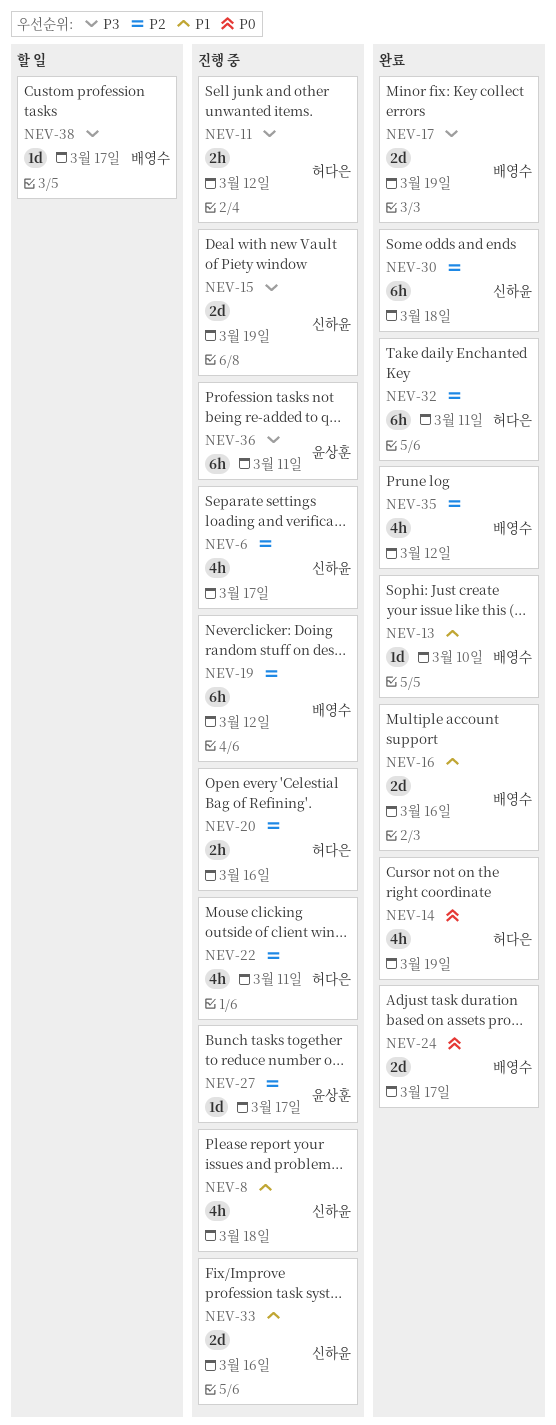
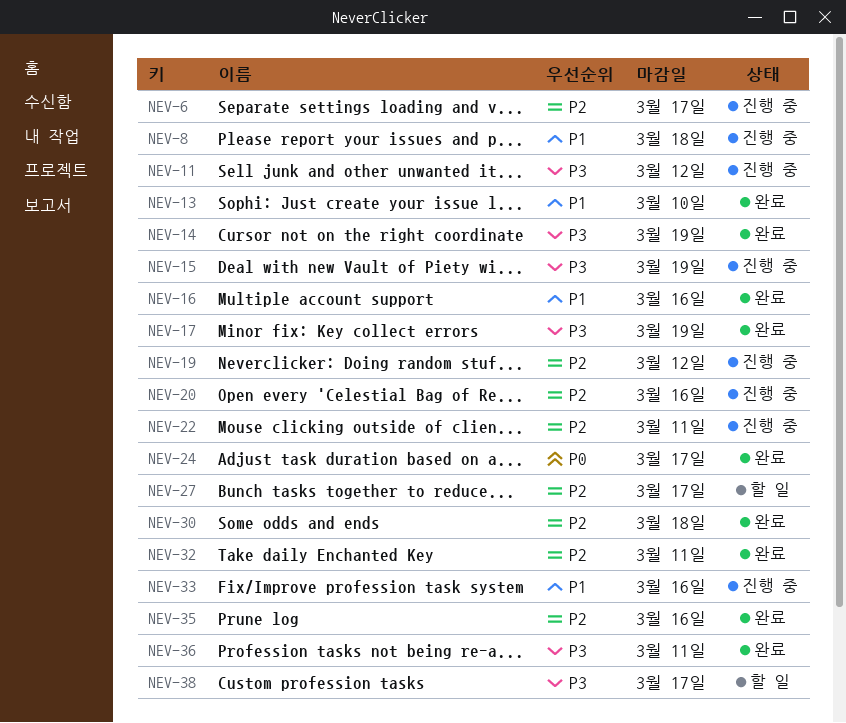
NEV-14, priority: P0 -> P3
NEV-27, status: 진행 중 -> 할 일
NEV-35, due: Mar 12 -> Mar 16
NEV-36, status: 진행 중 -> 완료

